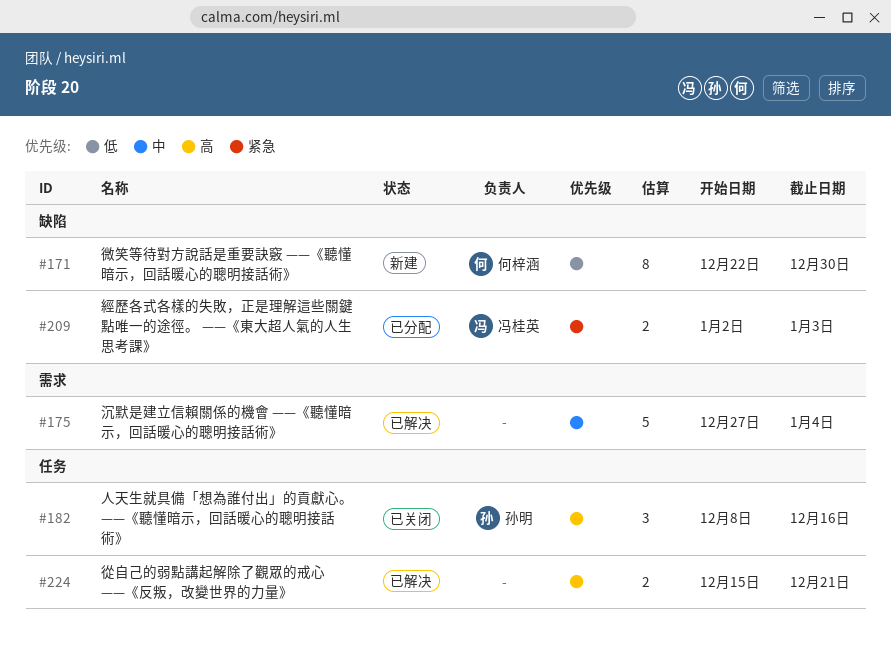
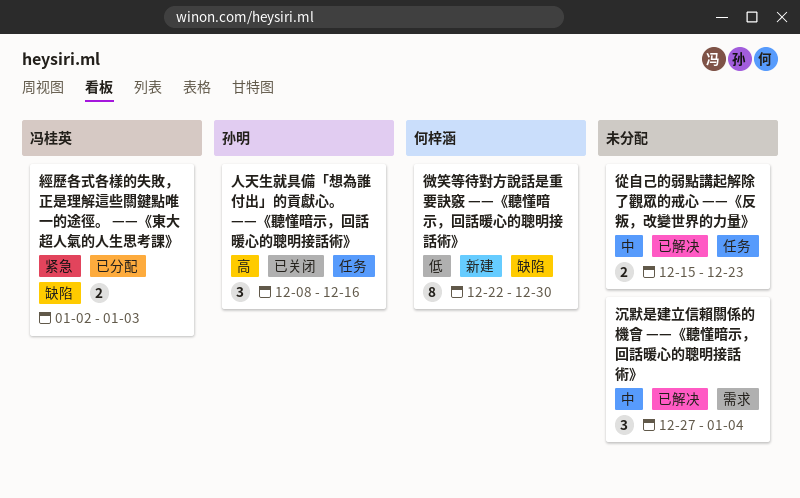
從自己的弱點講起解除了觀眾的戒心 ——《反叛，改變世界的力量》, priority: 高 -> 中
從自己的弱點講起解除了觀眾的戒心 ——《反叛，改變世界的力量》, due: Dec 21 -> Dec 23
沉默是建立信賴關係的機會 ——《聽懂暗示，回話暖心的聰明接話術》, estimate: 5 -> 3

